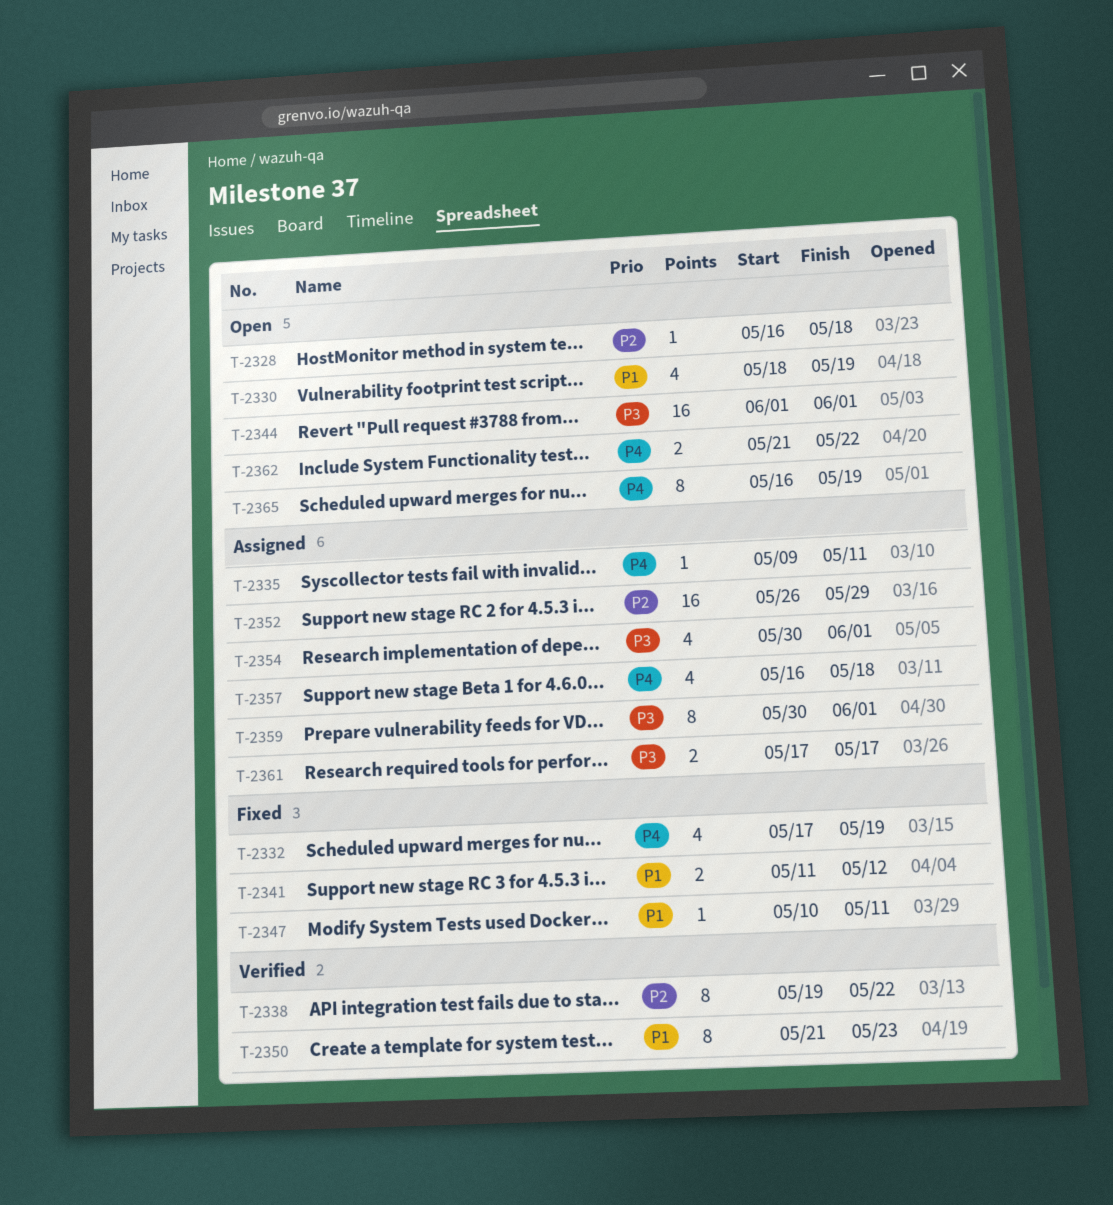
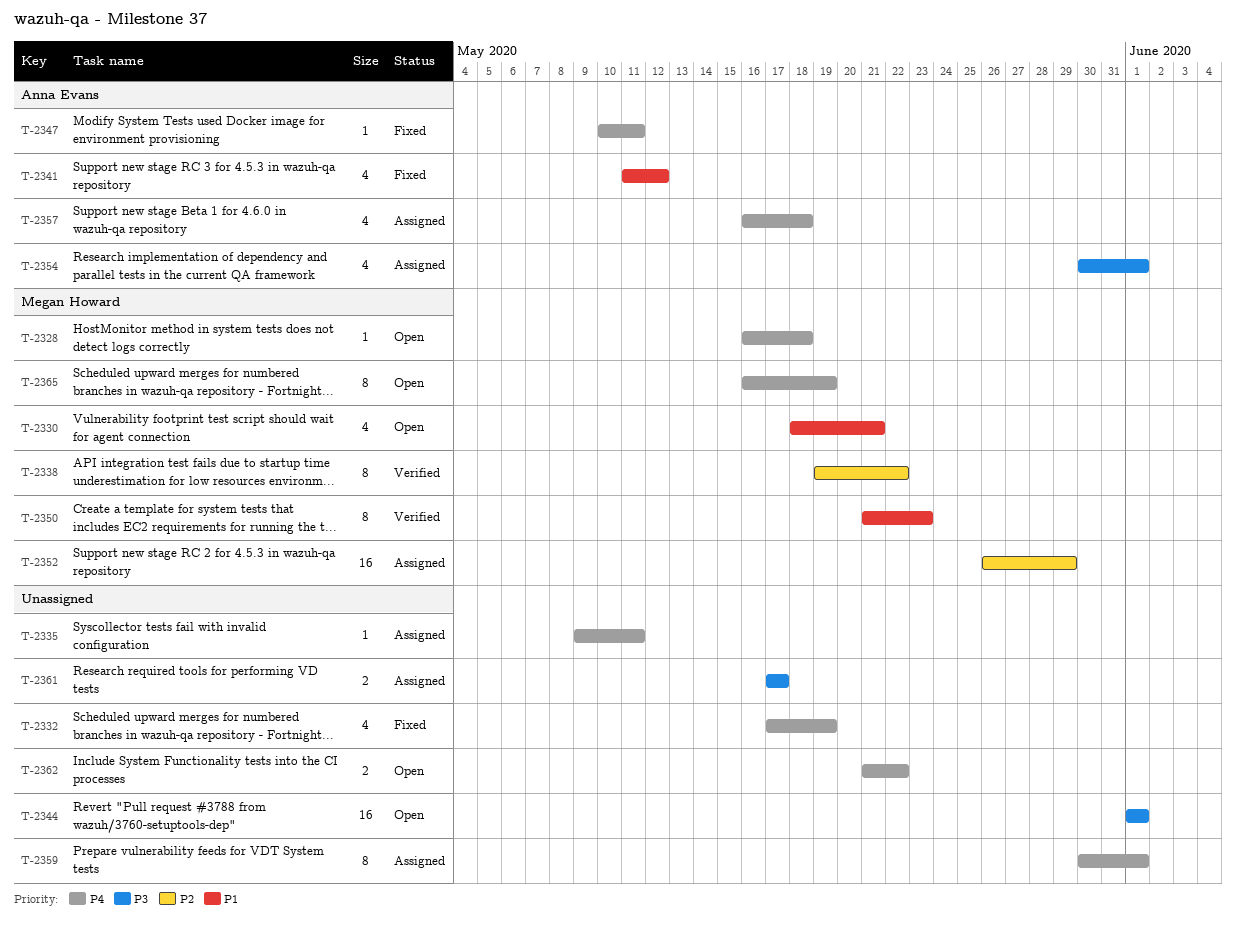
T-2328, priority: P2 -> P4
T-2330, due: May 19 -> May 21
T-2341, estimate: 2 -> 4
T-2347, priority: P1 -> P4
T-2359, priority: P3 -> P4

